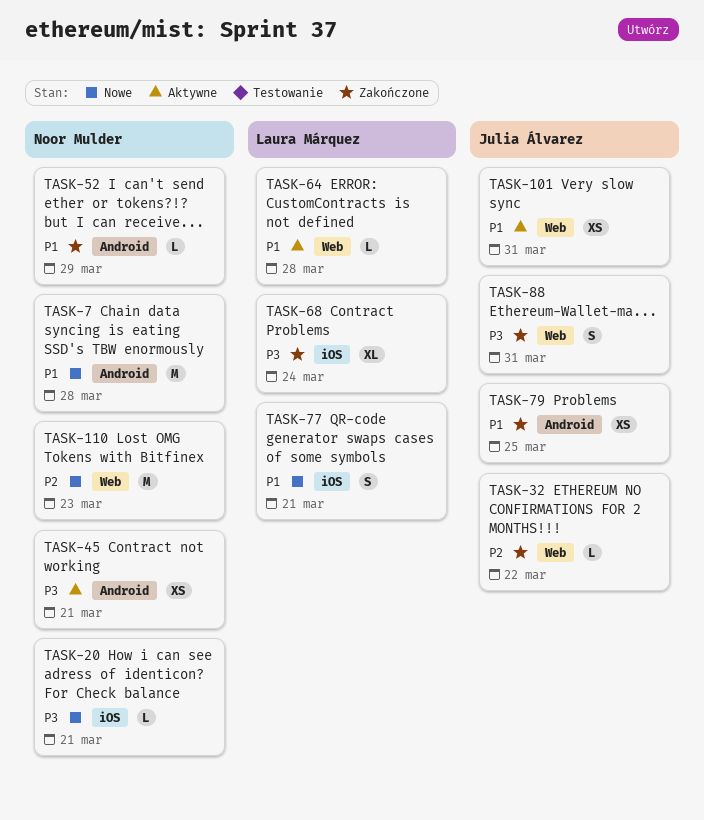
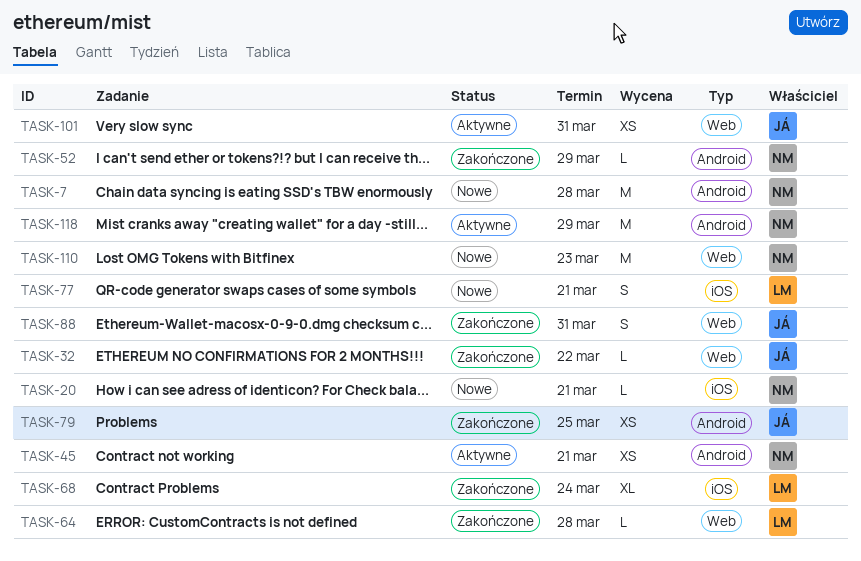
TASK-64, status: Aktywne -> Zakończone
TASK-118: none -> present

